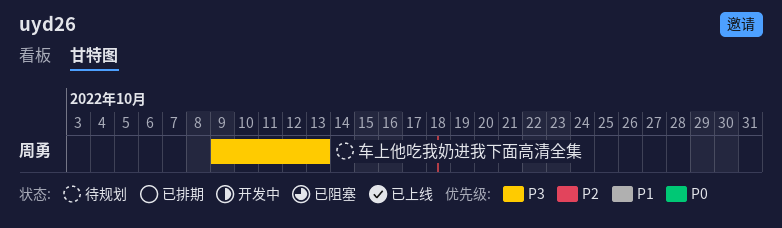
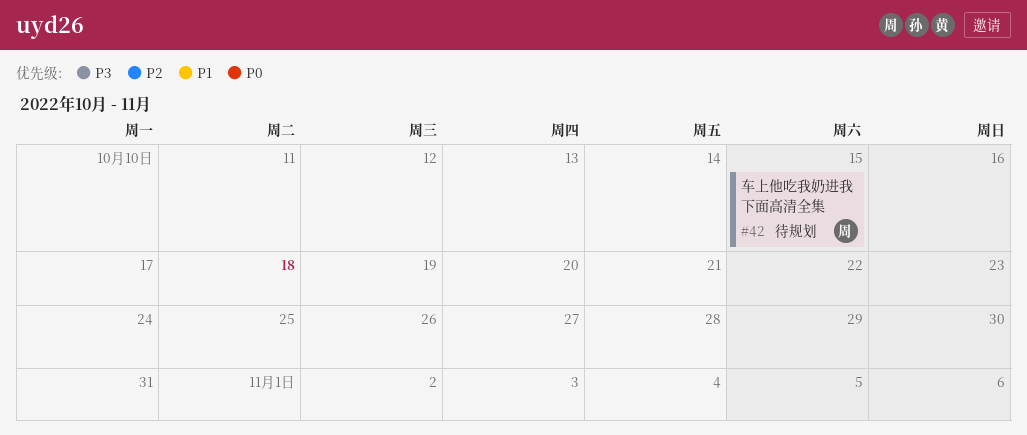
车上他吃我奶进我下面高清全集, due: Oct 13 -> Oct 15

